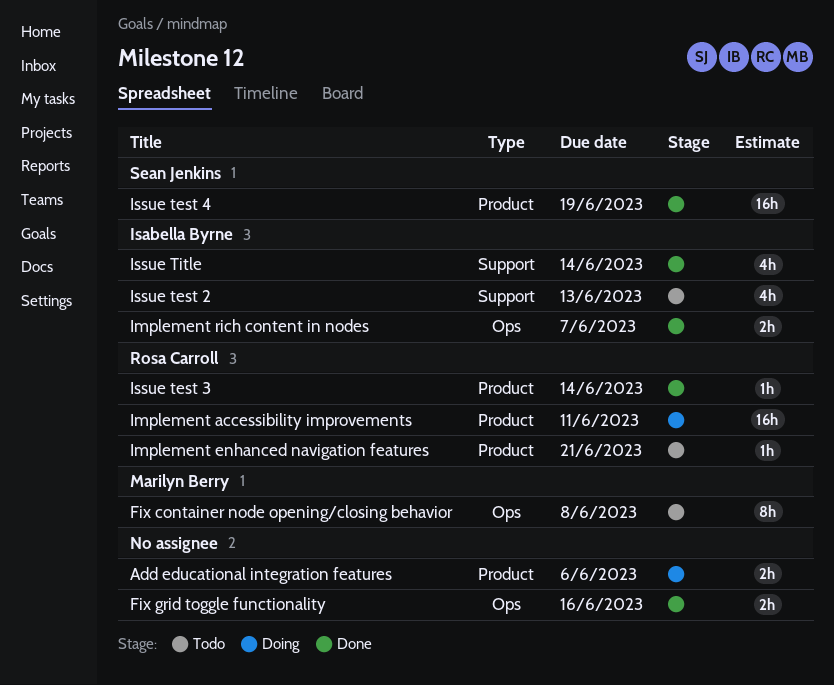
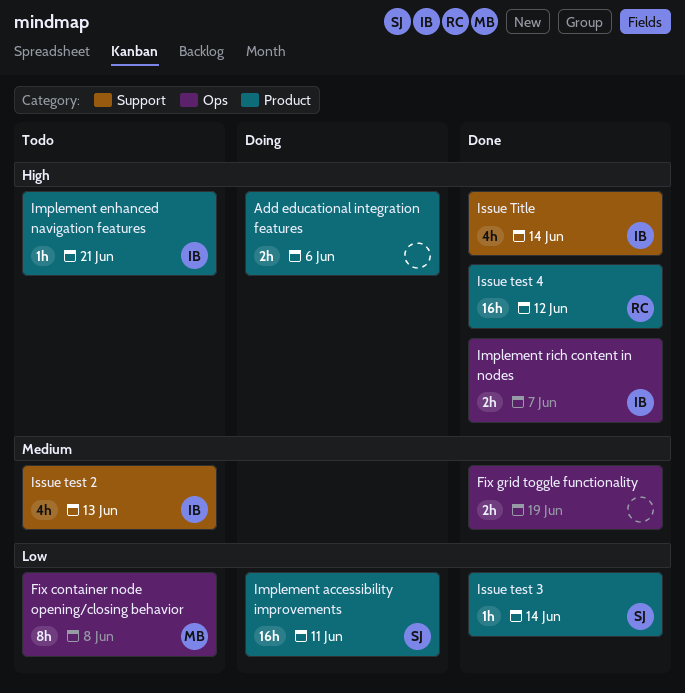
Fix grid toggle functionality, due: Jun 16 -> Jun 19
Implement accessibility improvements, owner: Rosa Carroll -> Sean Jenkins
Implement enhanced navigation features, owner: Rosa Carroll -> Isabella Byrne
Issue test 3, owner: Rosa Carroll -> Sean Jenkins
Issue test 4, owner: Sean Jenkins -> Rosa Carroll
Issue test 4, due: Jun 19 -> Jun 12

